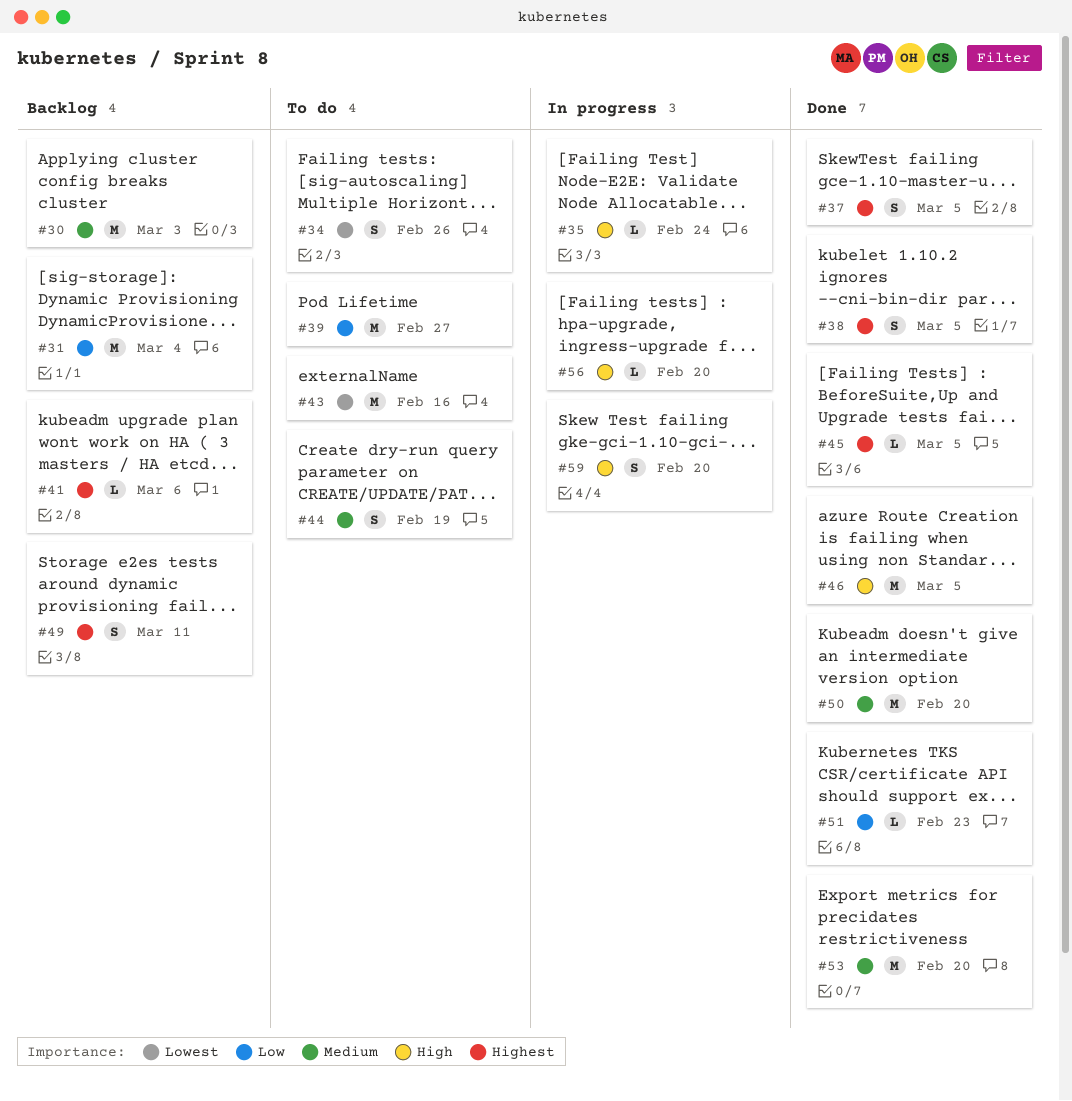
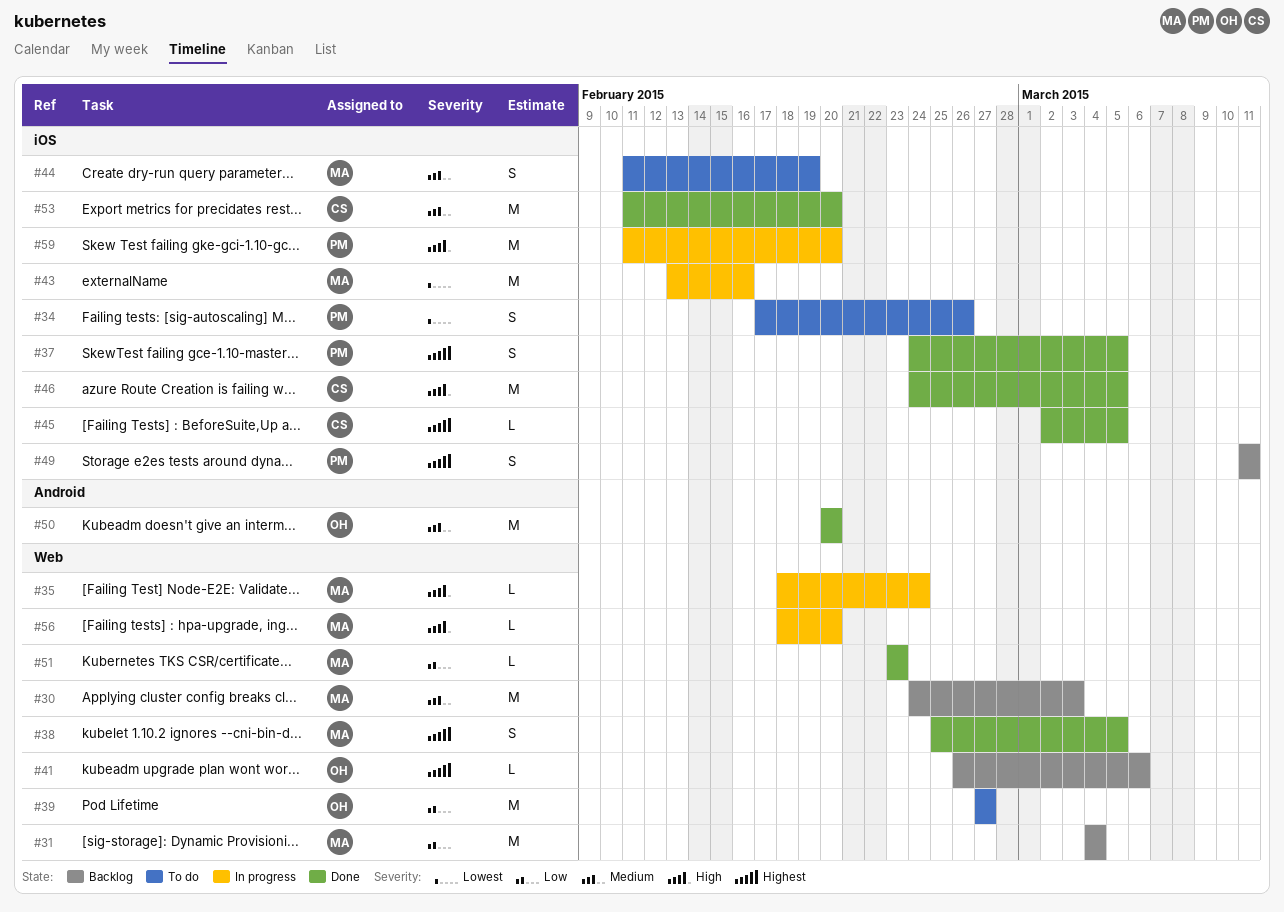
#43, status: To do -> In progress
#59, estimate: S -> M

